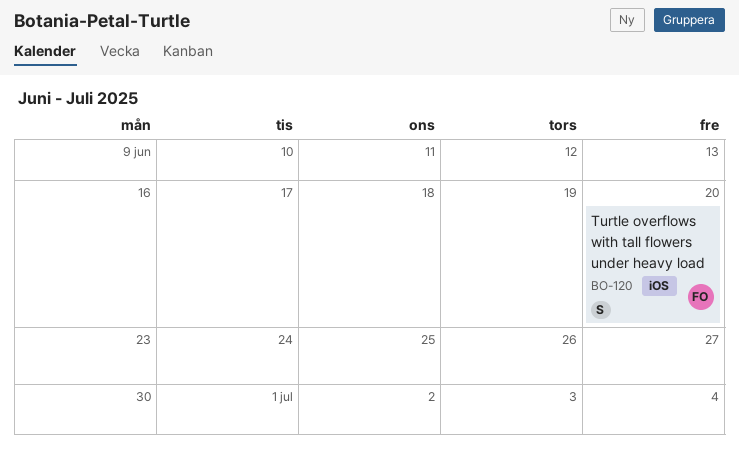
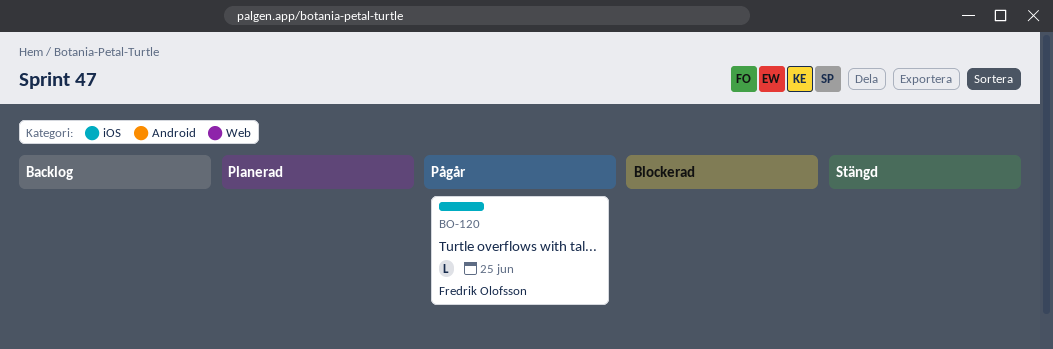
BO-120, estimate: S -> L
BO-120, due: Jun 20 -> Jun 25

